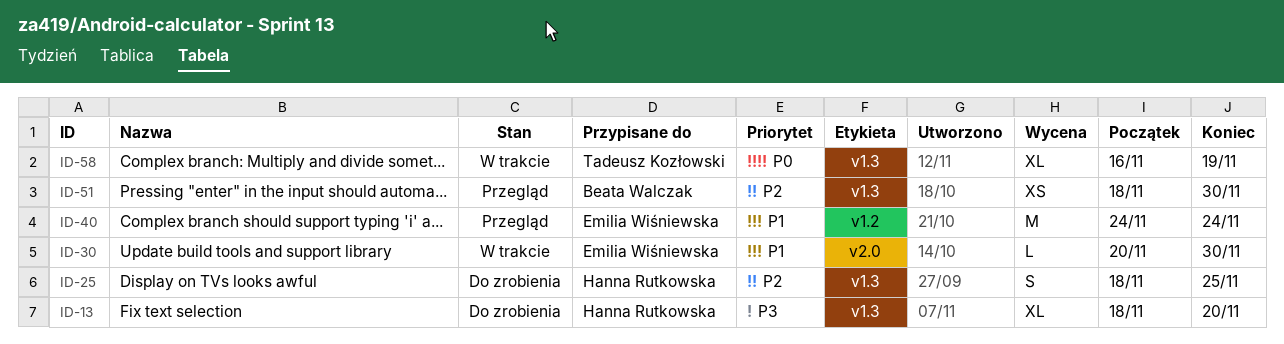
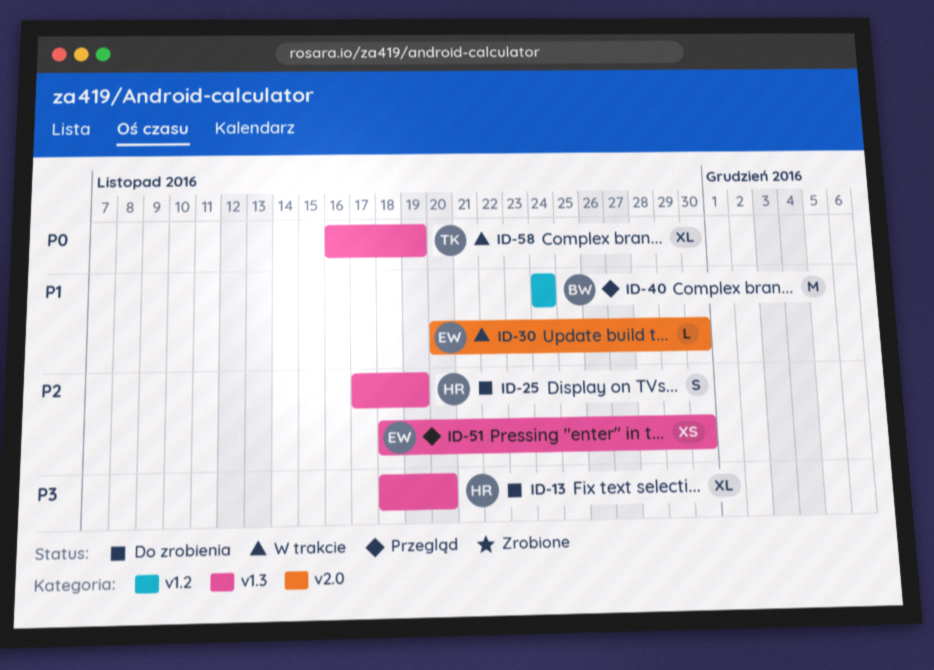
ID-25, start: Nov 18 -> Nov 17
ID-25, due: Nov 25 -> Nov 19
ID-40, owner: Emilia Wiśniewska -> Beata Walczak
ID-51, owner: Beata Walczak -> Emilia Wiśniewska

